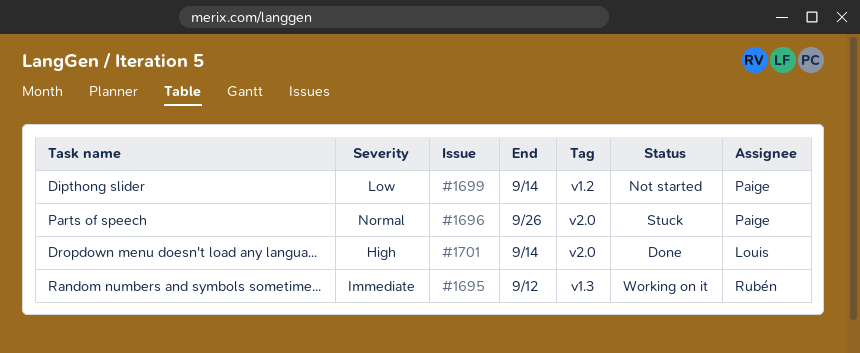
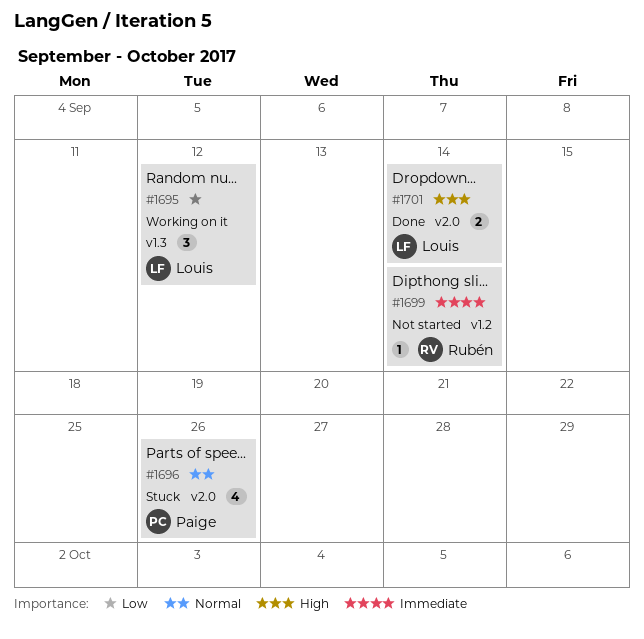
#1695, owner: Rubén -> Louis
#1695, priority: Immediate -> Low
#1699, owner: Paige -> Rubén
#1699, priority: Low -> Immediate

